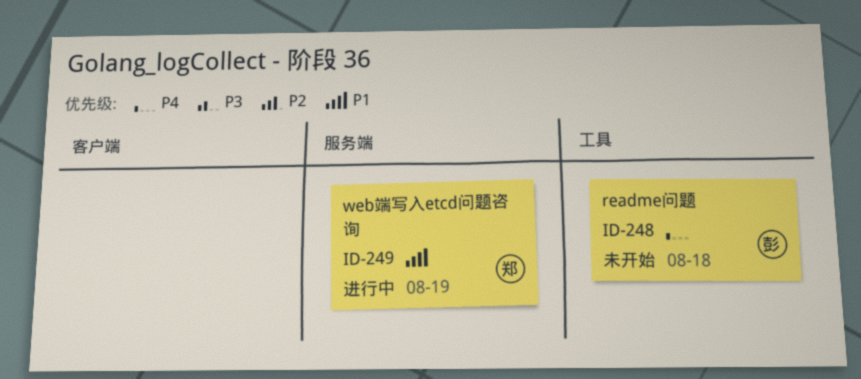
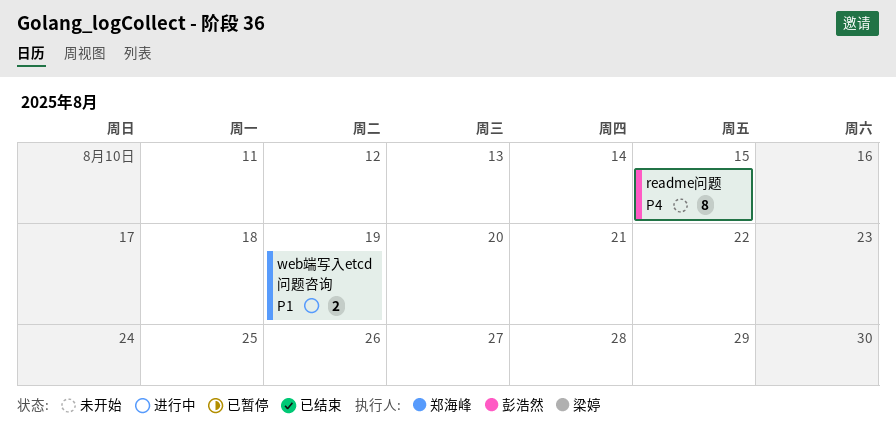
readme问题, due: Aug 18 -> Aug 15

